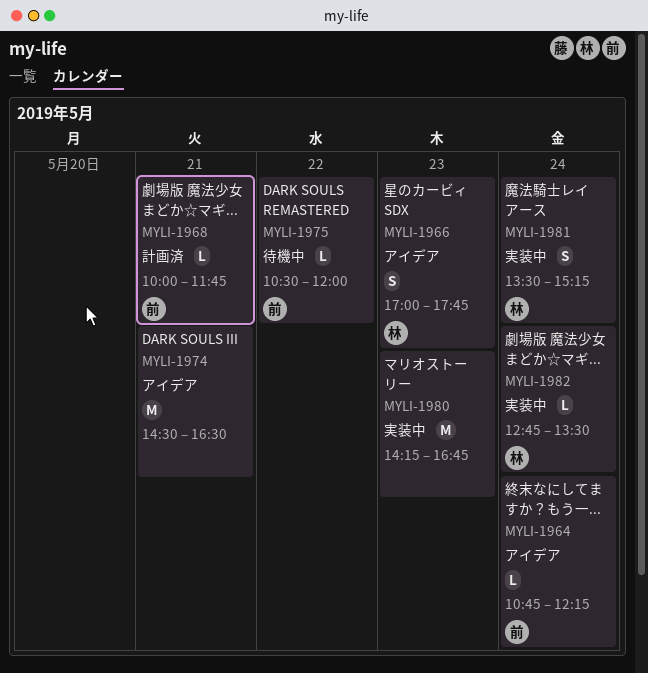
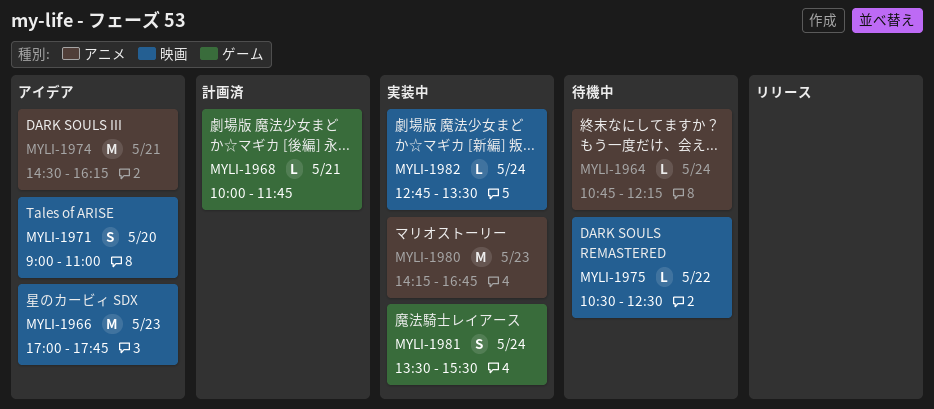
MYLI-1964, status: アイデア -> 待機中
MYLI-1966, estimate: S -> M
MYLI-1971: none -> present
MYLI-1974, ends: 16:30 -> 16:15
MYLI-1975, ends: 12:00 -> 12:30
MYLI-1981, ends: 15:15 -> 15:30

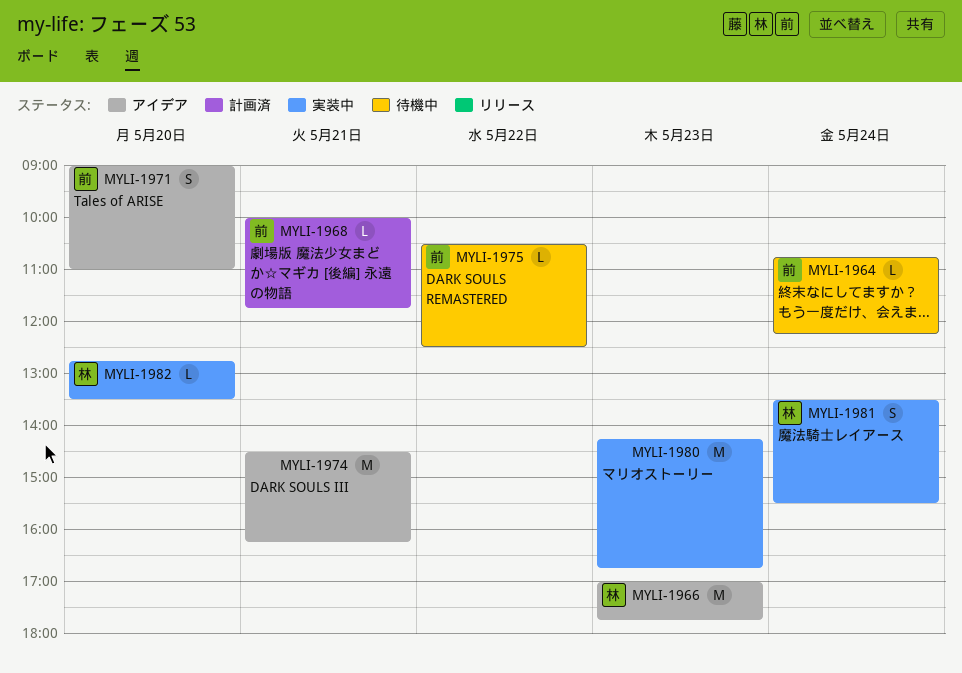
MYLI-1982, day: May 24 -> May 20

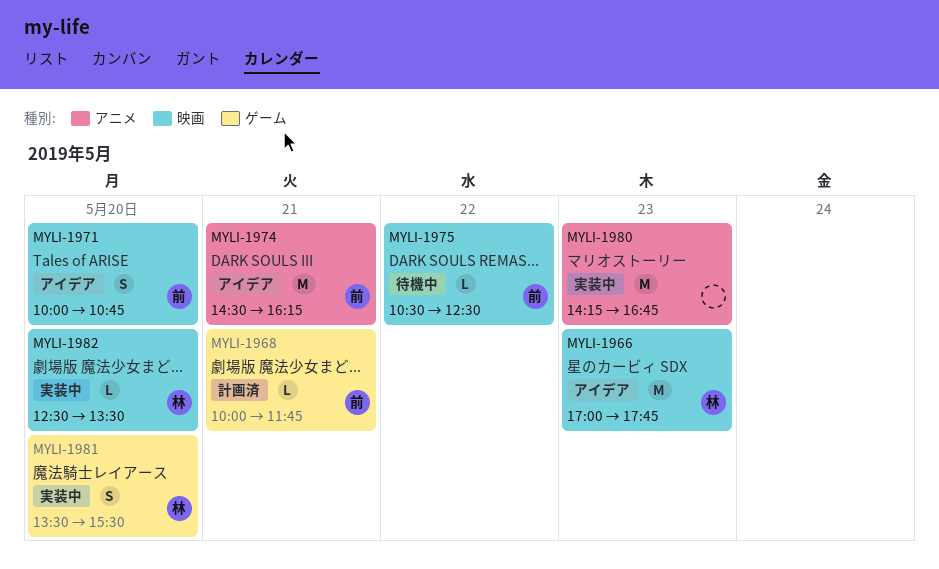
MYLI-1964: present -> none
MYLI-1971, begins: 09:00 -> 10:00
MYLI-1971, ends: 11:00 -> 10:45
MYLI-1974, owner: none -> 前
MYLI-1981, day: May 24 -> May 20
MYLI-1982, begins: 12:45 -> 12:30

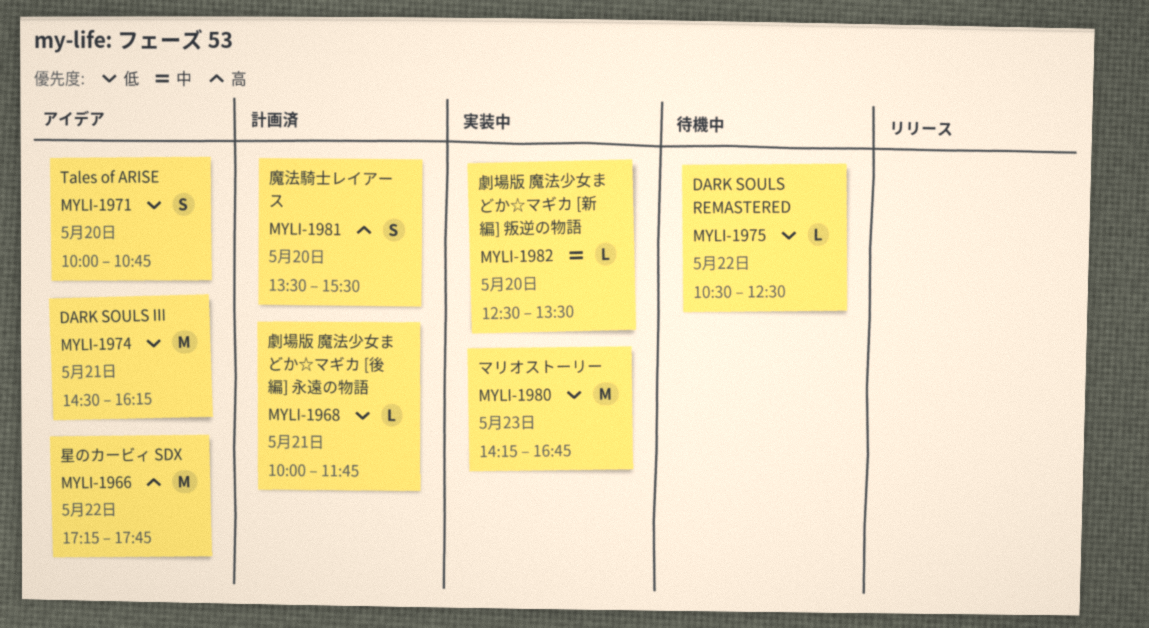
MYLI-1966, day: May 23 -> May 22
MYLI-1966, begins: 17:00 -> 17:15
MYLI-1981, status: 実装中 -> 計画済

